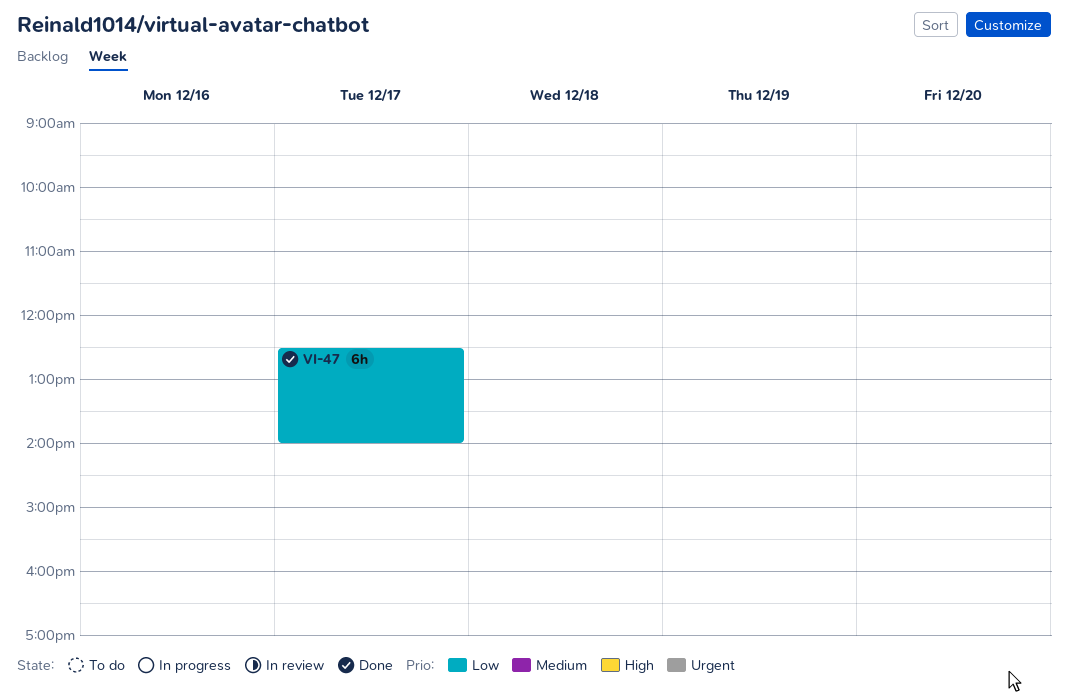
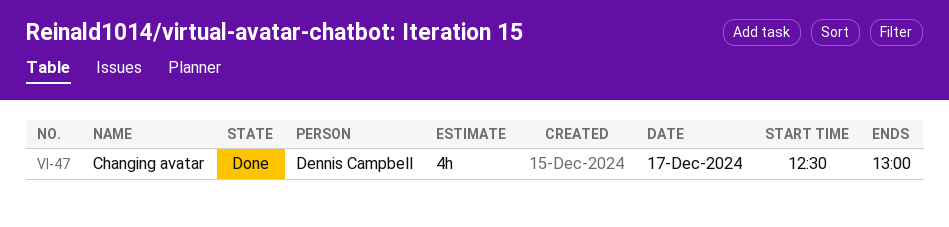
VI-47, estimate: 6h -> 4h
VI-47, ends: 14:00 -> 13:00

